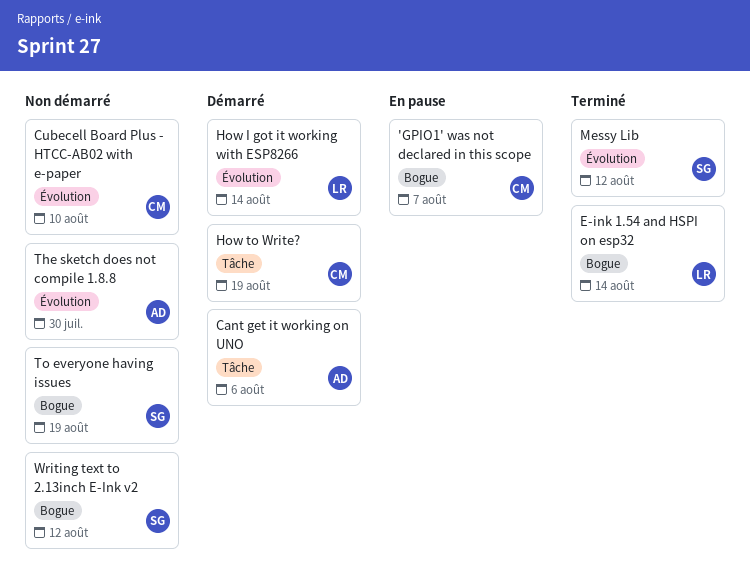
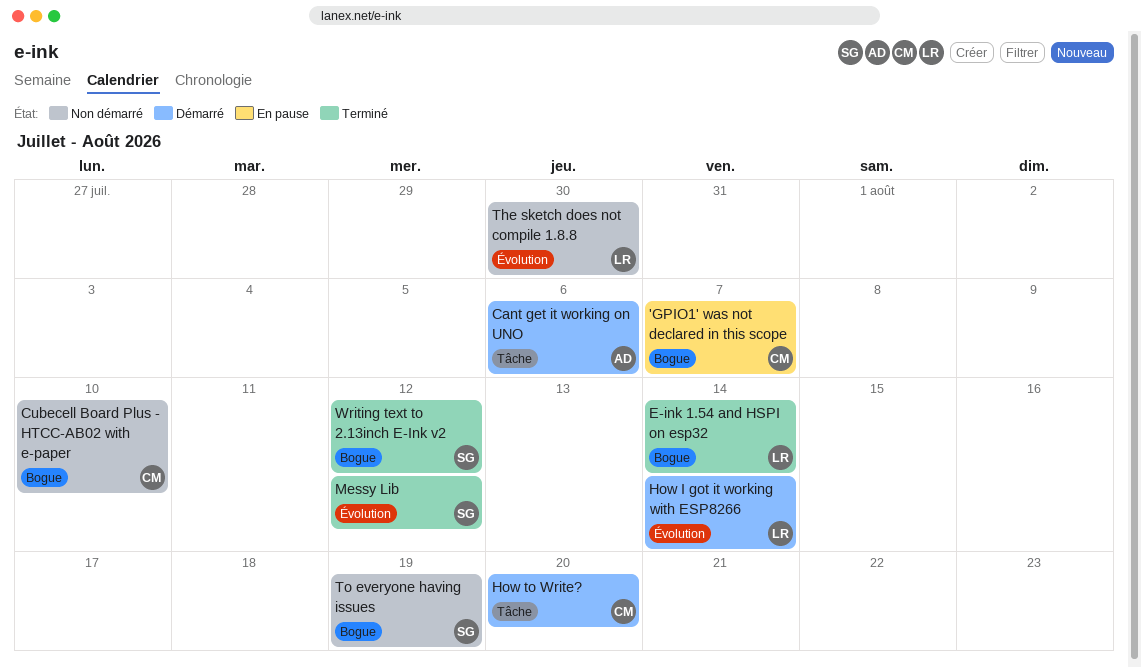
Cubecell Board Plus - HTCC-AB02 with e-paper, label: Évolution -> Bogue
How to Write?, due: Aug 19 -> Aug 20
The sketch does not compile 1.8.8, owner: AD -> LR
Writing text to 2.13inch E-Ink v2, status: Non démarré -> Terminé

